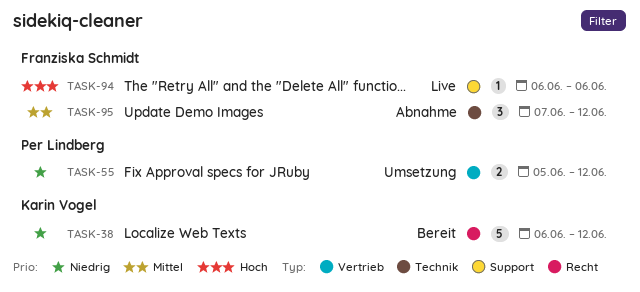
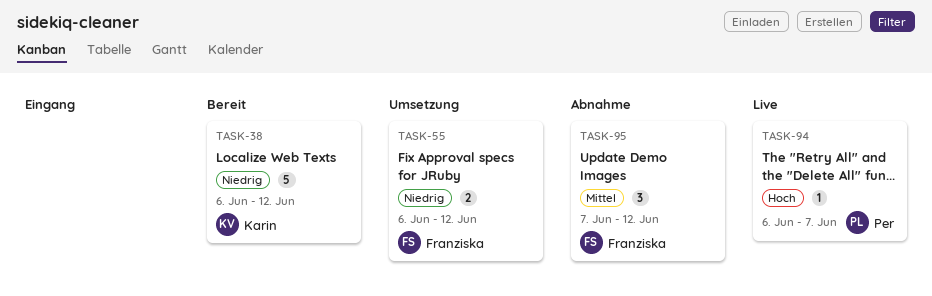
TASK-55, owner: Per Lindberg -> Franziska Schmidt
TASK-55, start: Jun 5 -> Jun 6
TASK-94, owner: Franziska Schmidt -> Per Lindberg
TASK-94, due: Jun 6 -> Jun 7

